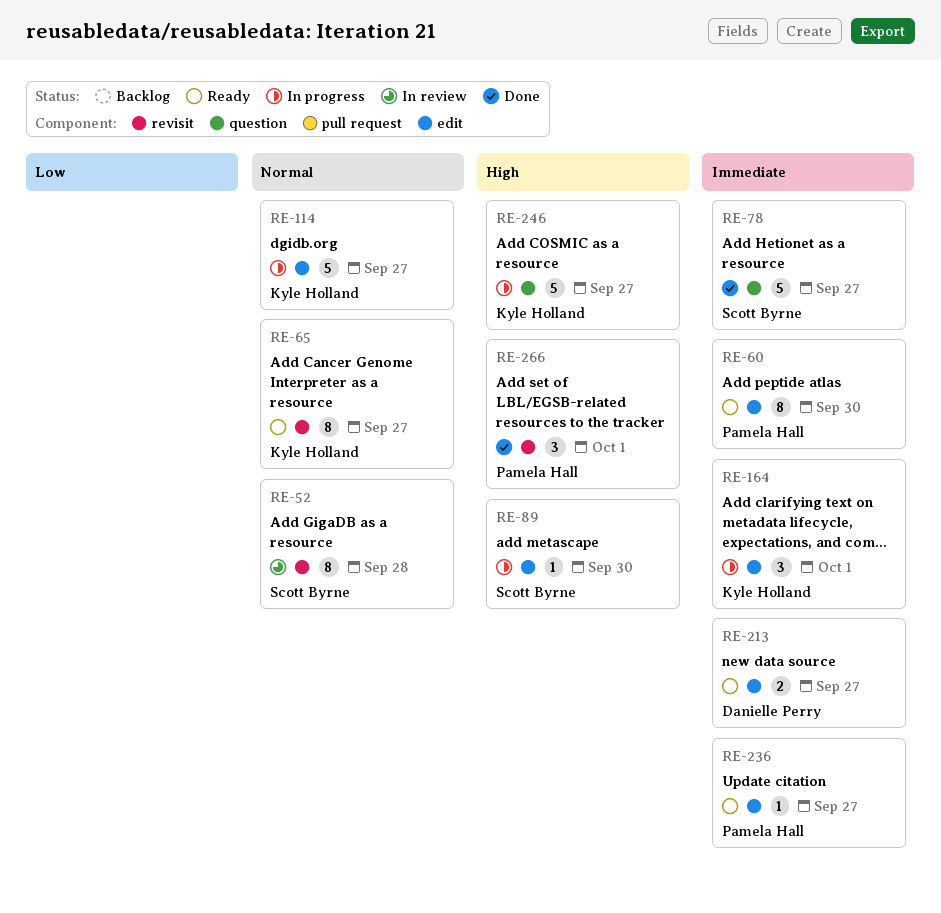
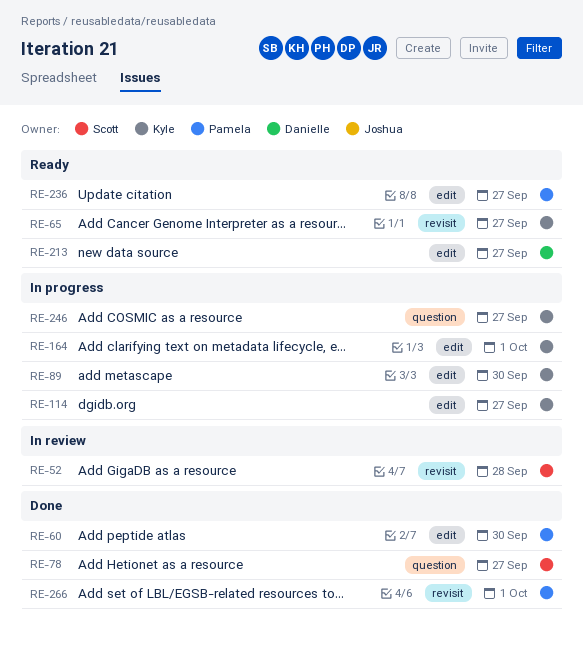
RE-60, status: Ready -> Done
RE-89, owner: Scott Byrne -> Kyle Holland

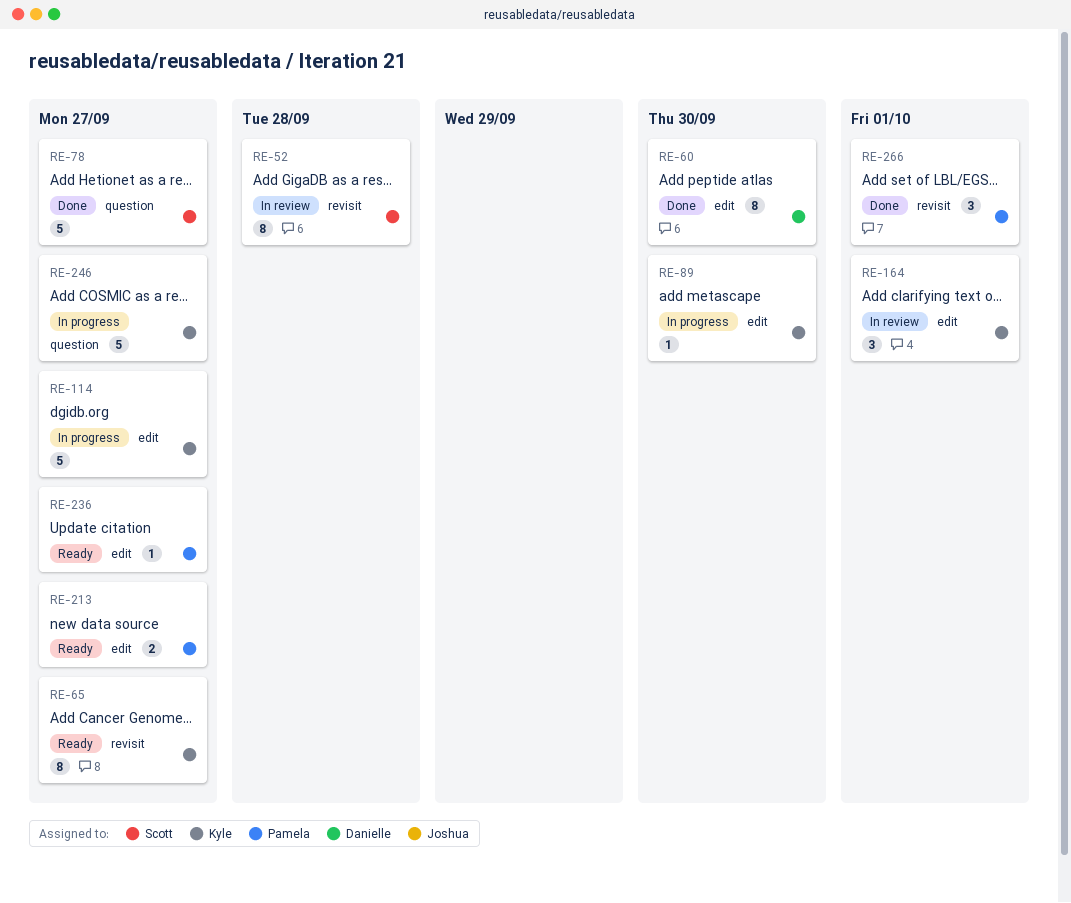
RE-60, owner: Pamela -> Danielle
RE-164, status: In progress -> In review
RE-213, owner: Danielle -> Pamela

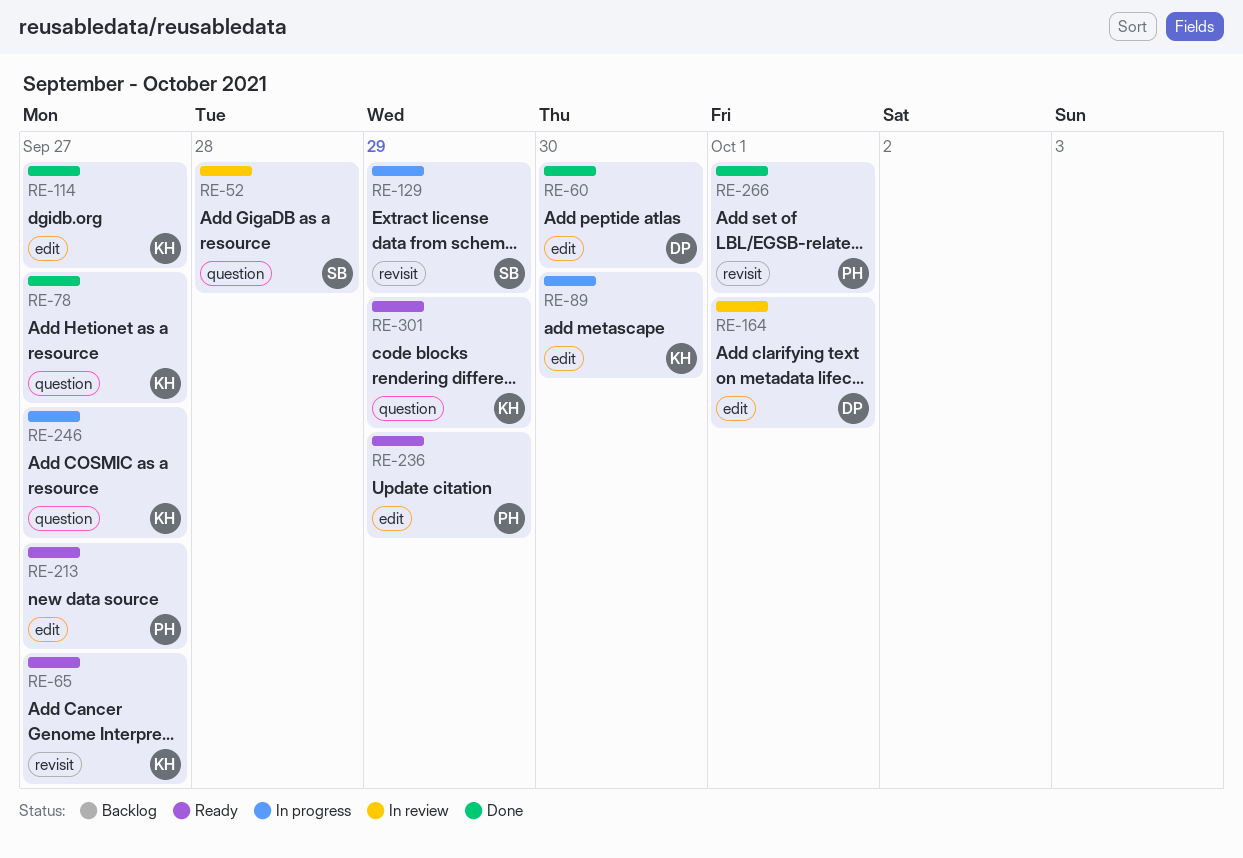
RE-52, label: revisit -> question
RE-78, owner: Scott -> Kyle
RE-114, status: In progress -> Done
RE-129: none -> present
RE-164, owner: Kyle -> Danielle
RE-236, due: Sep 27 -> Sep 29
RE-301: none -> present

